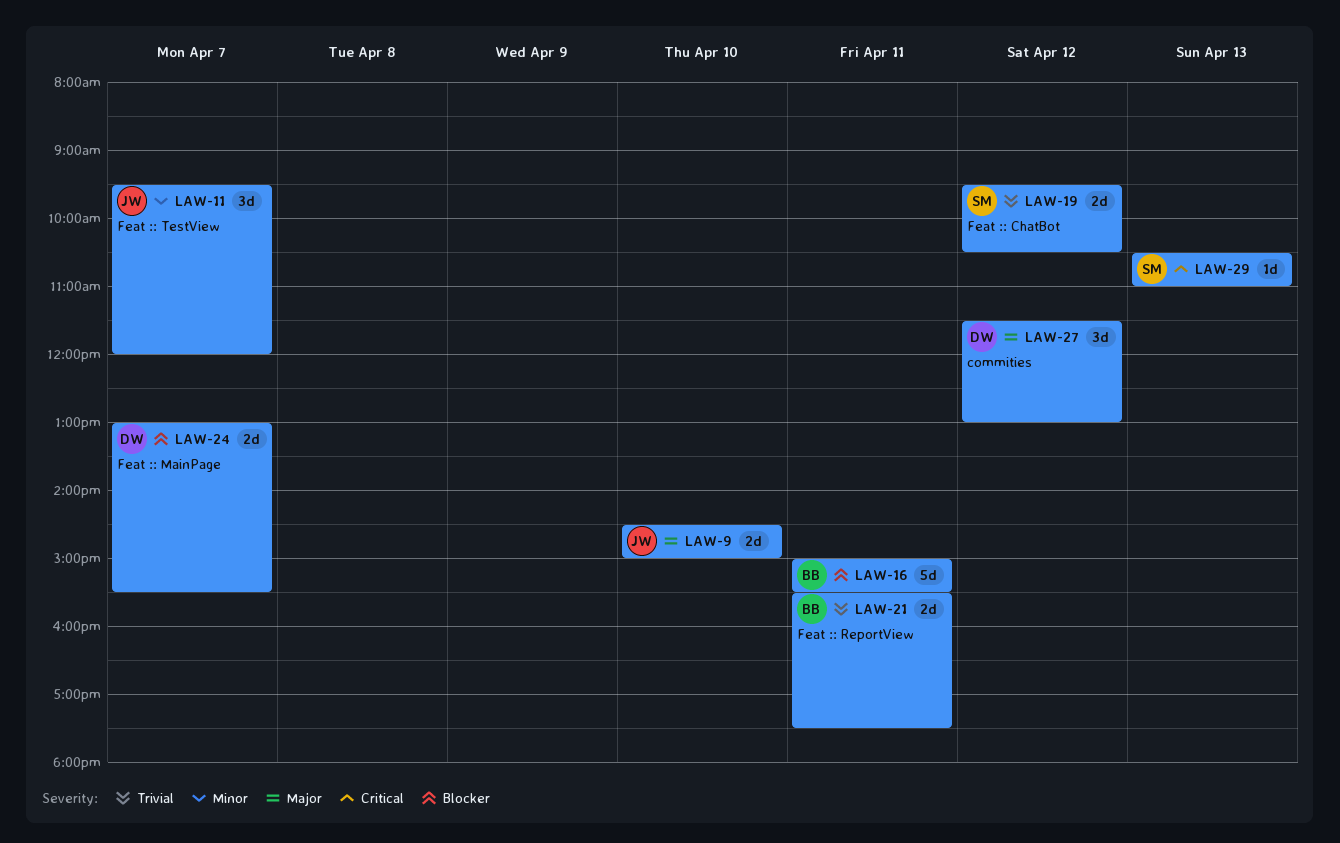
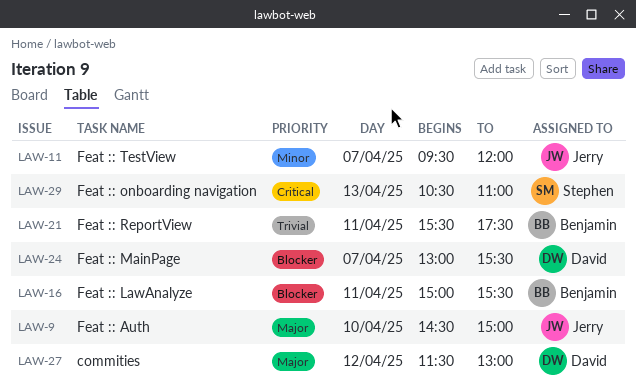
LAW-19: present -> none

